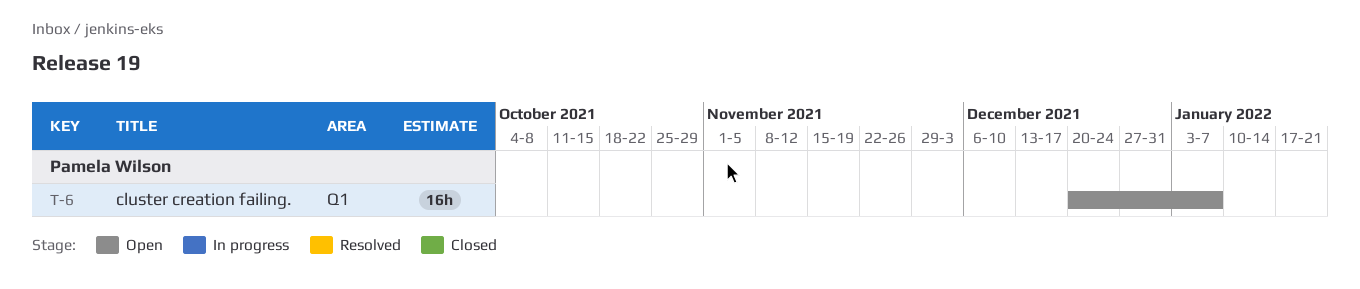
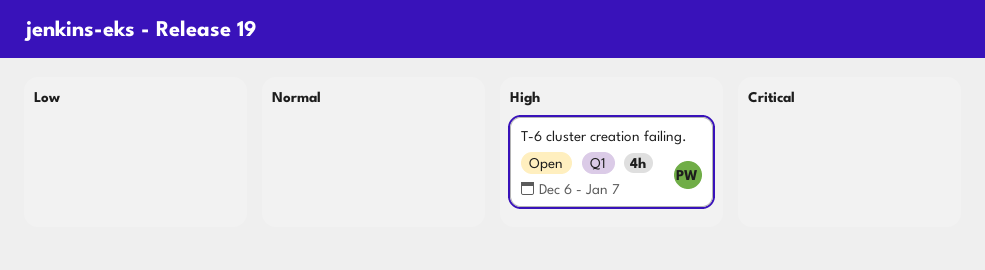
T-6, estimate: 16h -> 4h
T-6, start: Dec 20 -> Dec 6

